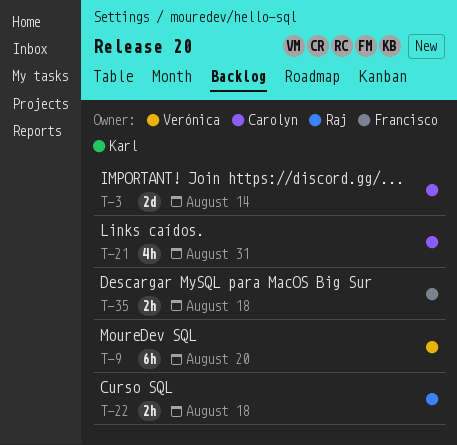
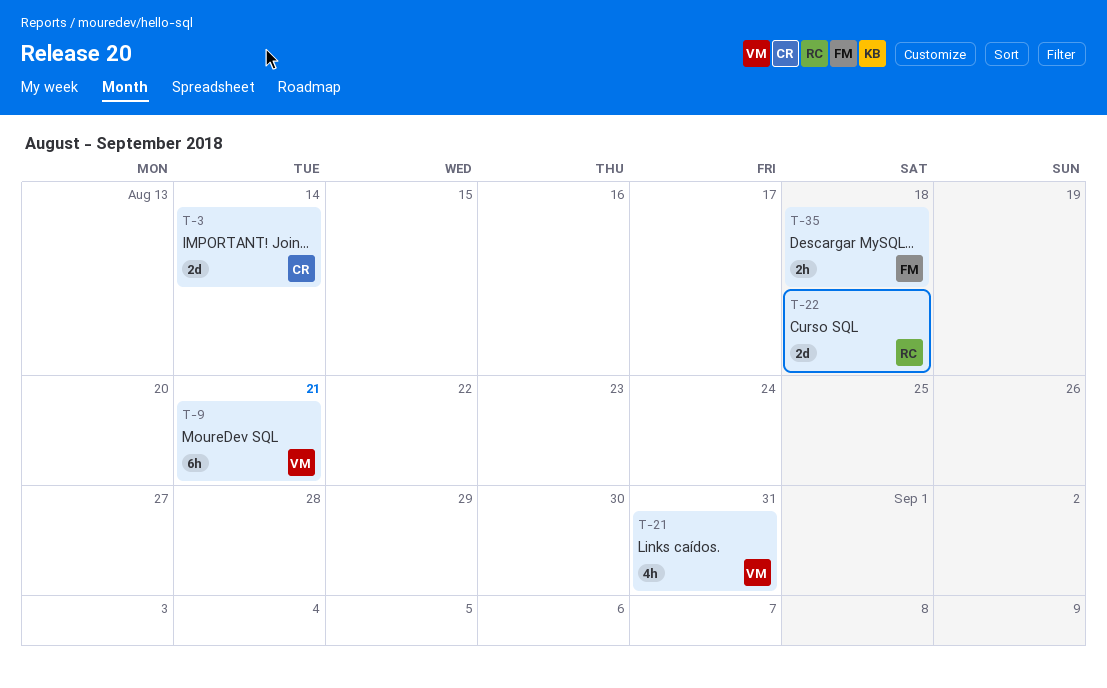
T-9, due: Aug 20 -> Aug 21
T-21, owner: Carolyn -> Verónica
T-22, estimate: 2h -> 2d

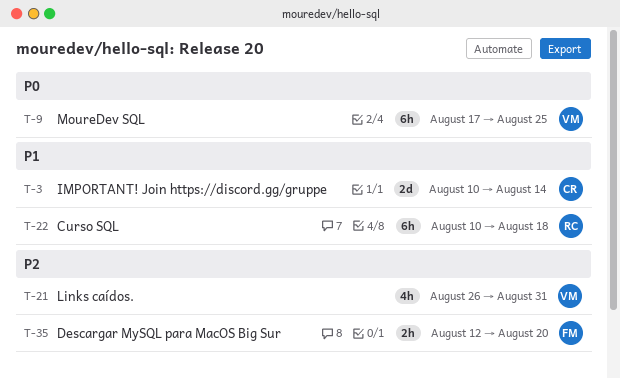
T-9, due: Aug 21 -> Aug 25
T-22, estimate: 2d -> 6h
T-35, due: Aug 18 -> Aug 20

